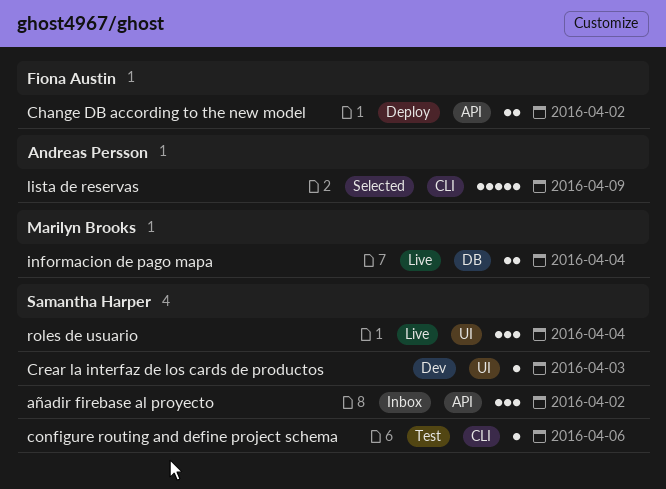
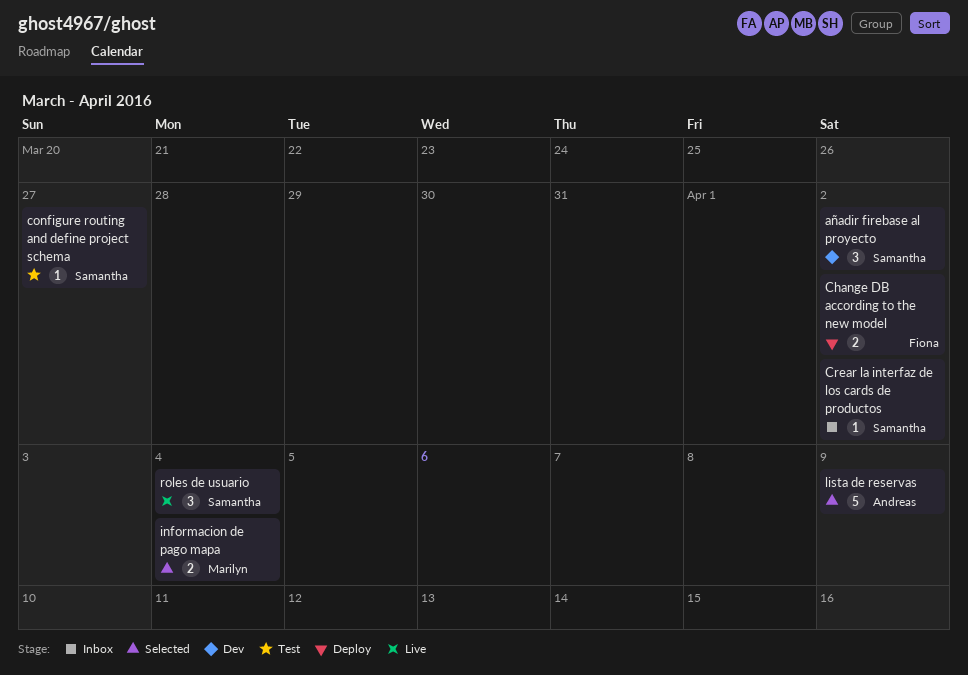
añadir firebase al proyecto, status: Inbox -> Dev
configure routing and define project schema, due: Apr 6 -> Mar 27
Crear la interfaz de los cards de productos, status: Dev -> Inbox
Crear la interfaz de los cards de productos, due: Apr 3 -> Apr 2
informacion de pago mapa, status: Live -> Selected

